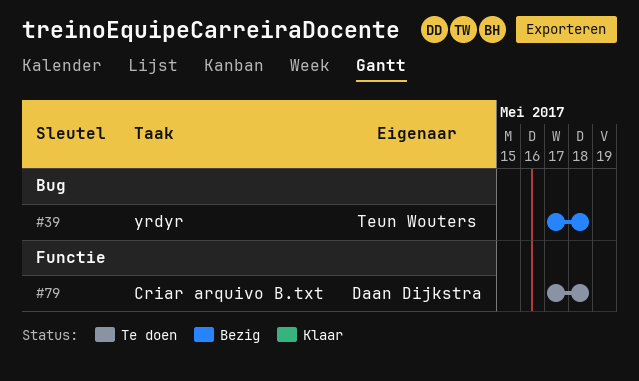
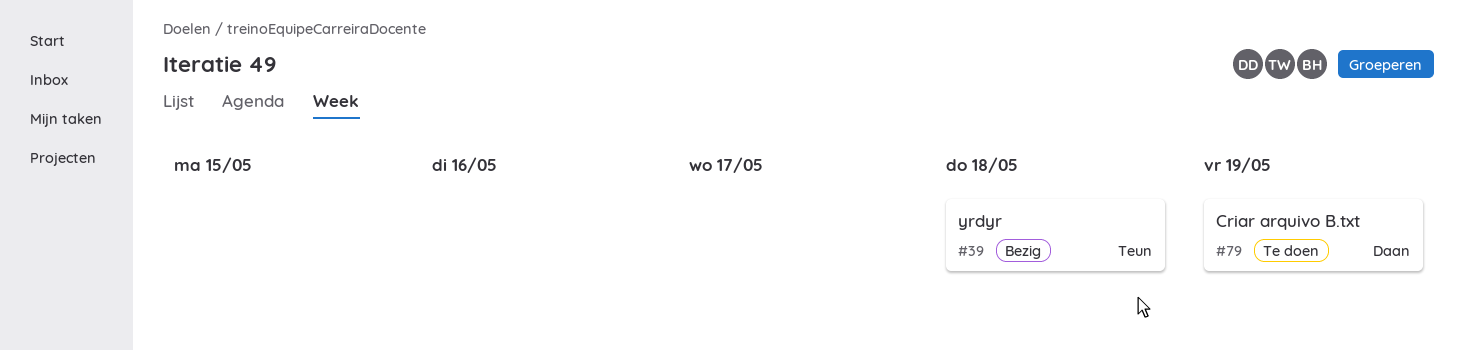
#79, due: May 18 -> May 19

